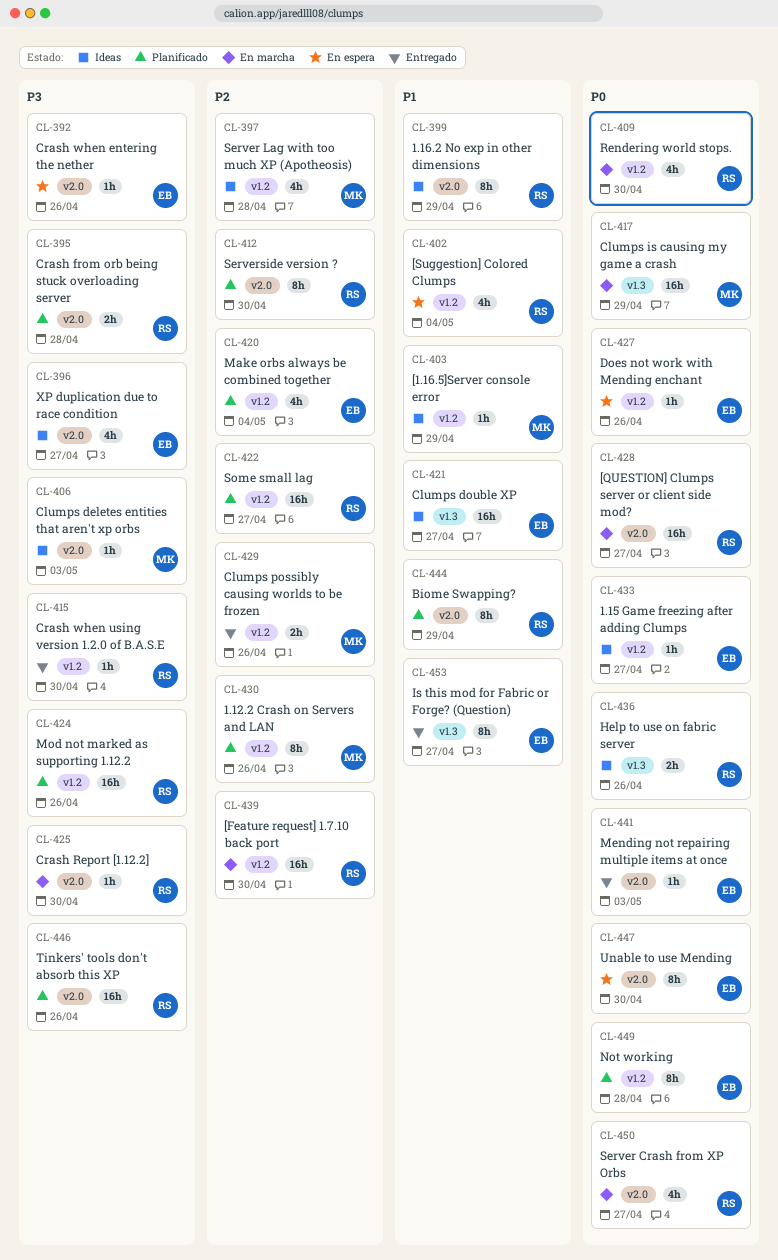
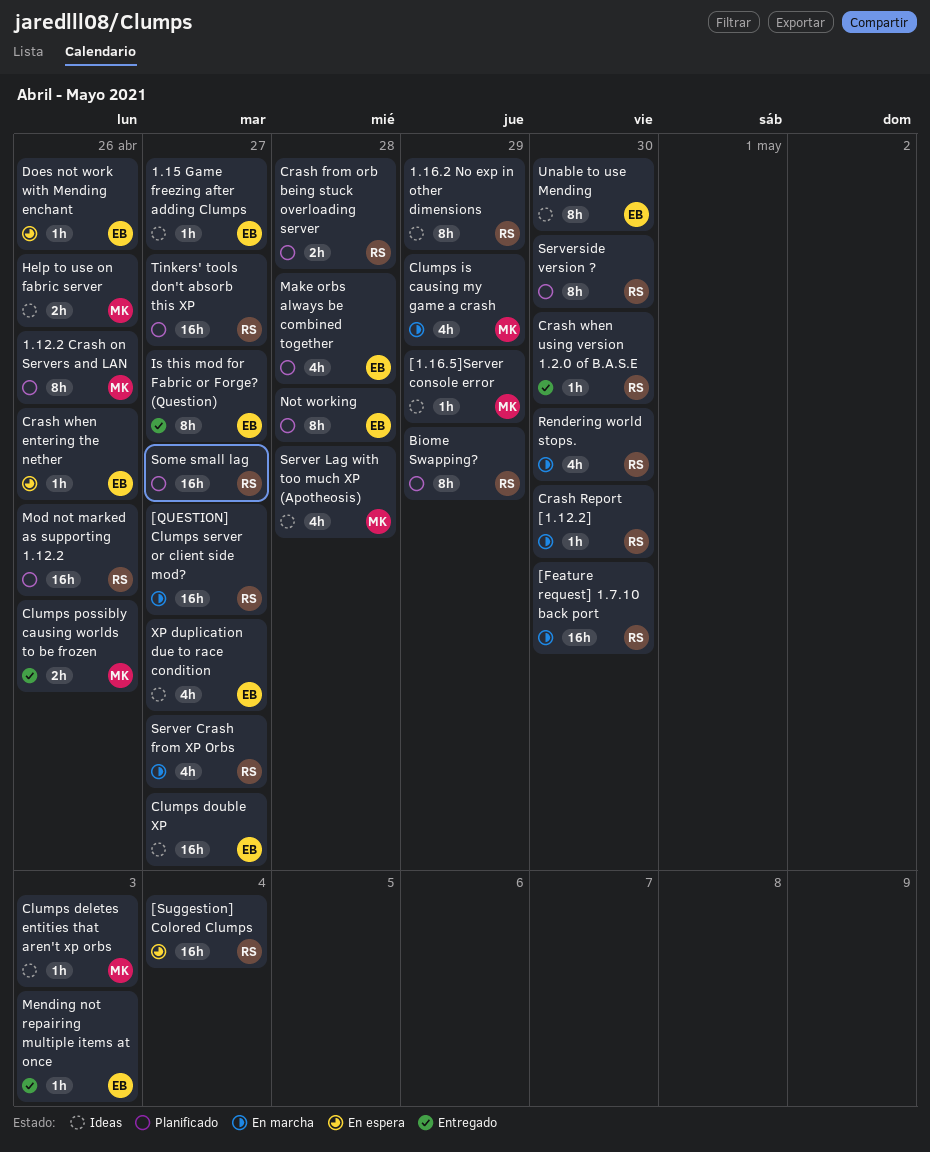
[Suggestion] Colored Clumps, estimate: 4h -> 16h
Clumps is causing my game a crash, estimate: 16h -> 4h
Help to use on fabric server, owner: RS -> MK
Make orbs always be combined together, due: May 4 -> Apr 28
Tinkers' tools don't absorb this XP, due: Apr 26 -> Apr 27
Unable to use Mending, status: En espera -> Ideas

